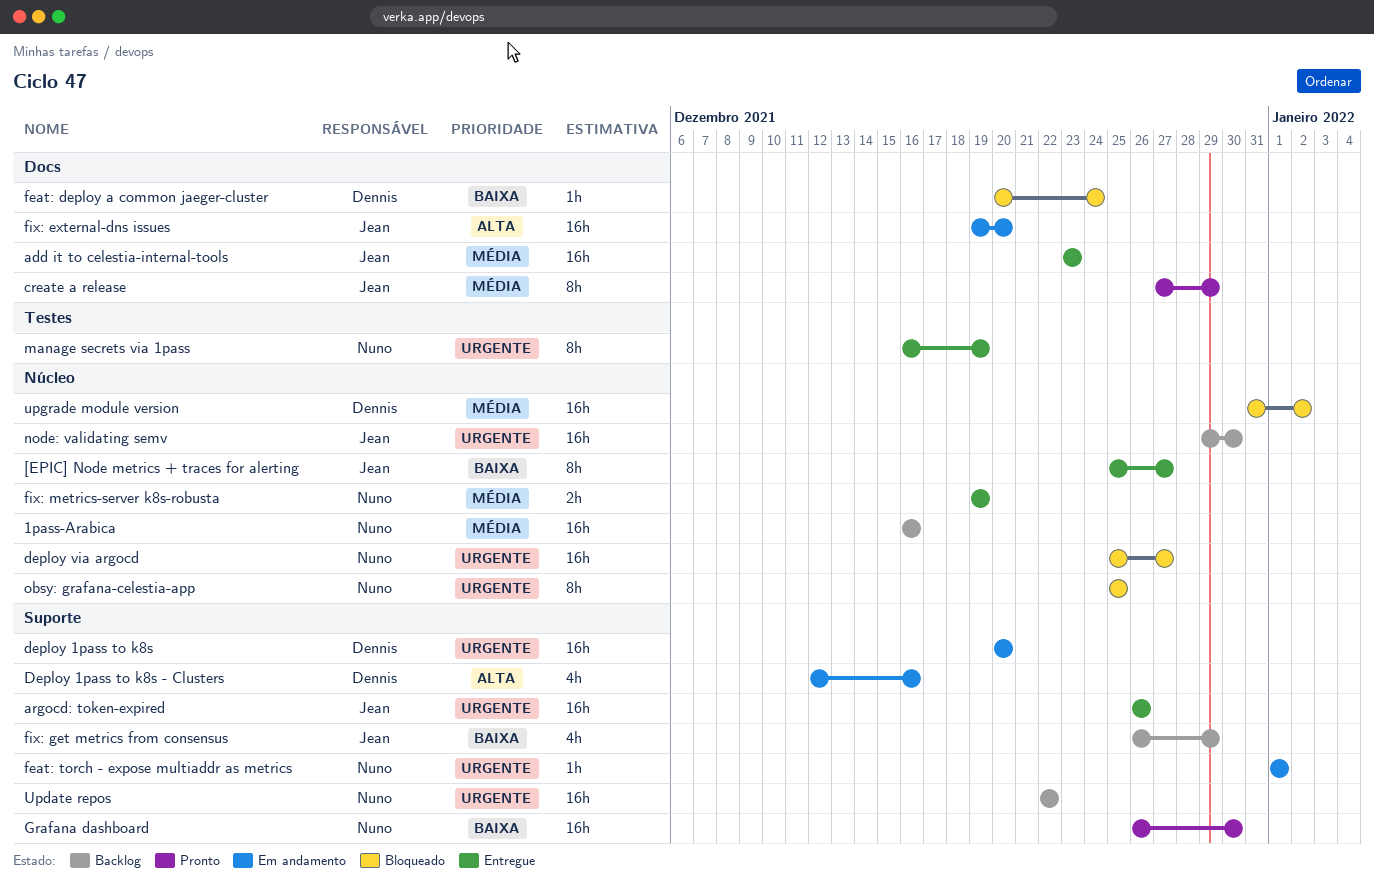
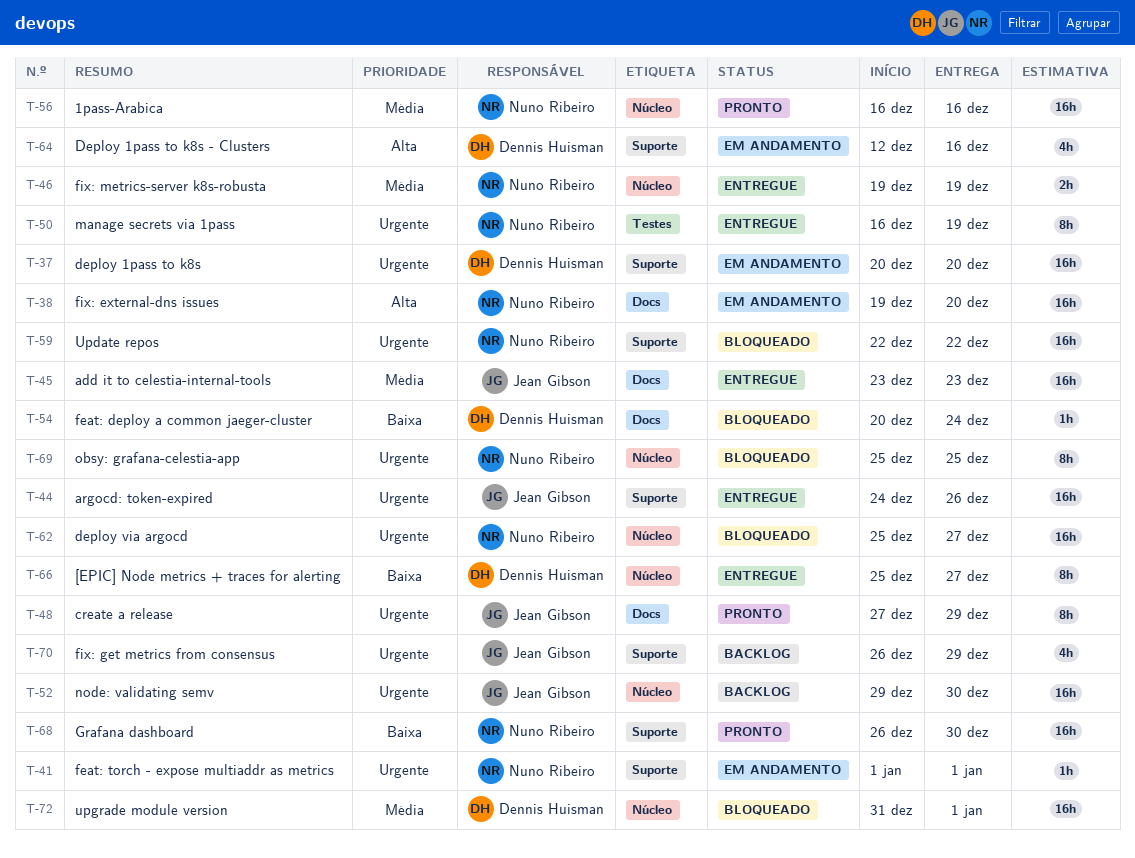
1pass-Arabica, status: Backlog -> Pronto
[EPIC] Node metrics + traces for alerting, owner: Jean Gibson -> Dennis Huisman
argocd: token-expired, start: Dec 26 -> Dec 24
create a release, priority: Média -> Urgente
fix: external-dns issues, owner: Jean Gibson -> Nuno Ribeiro
fix: get metrics from consensus, priority: Baixa -> Urgente
Update repos, status: Backlog -> Bloqueado
upgrade module version, due: Jan 2 -> Jan 1

